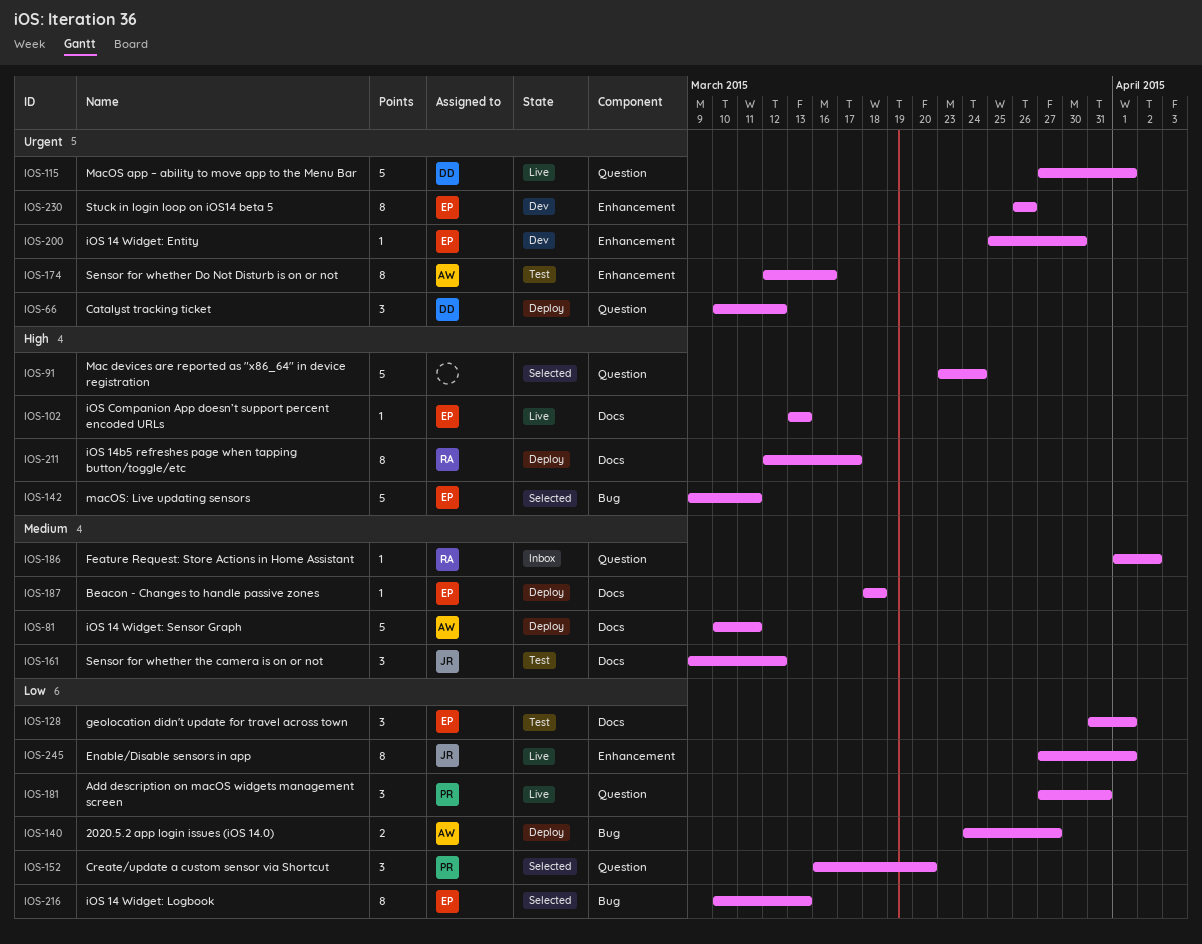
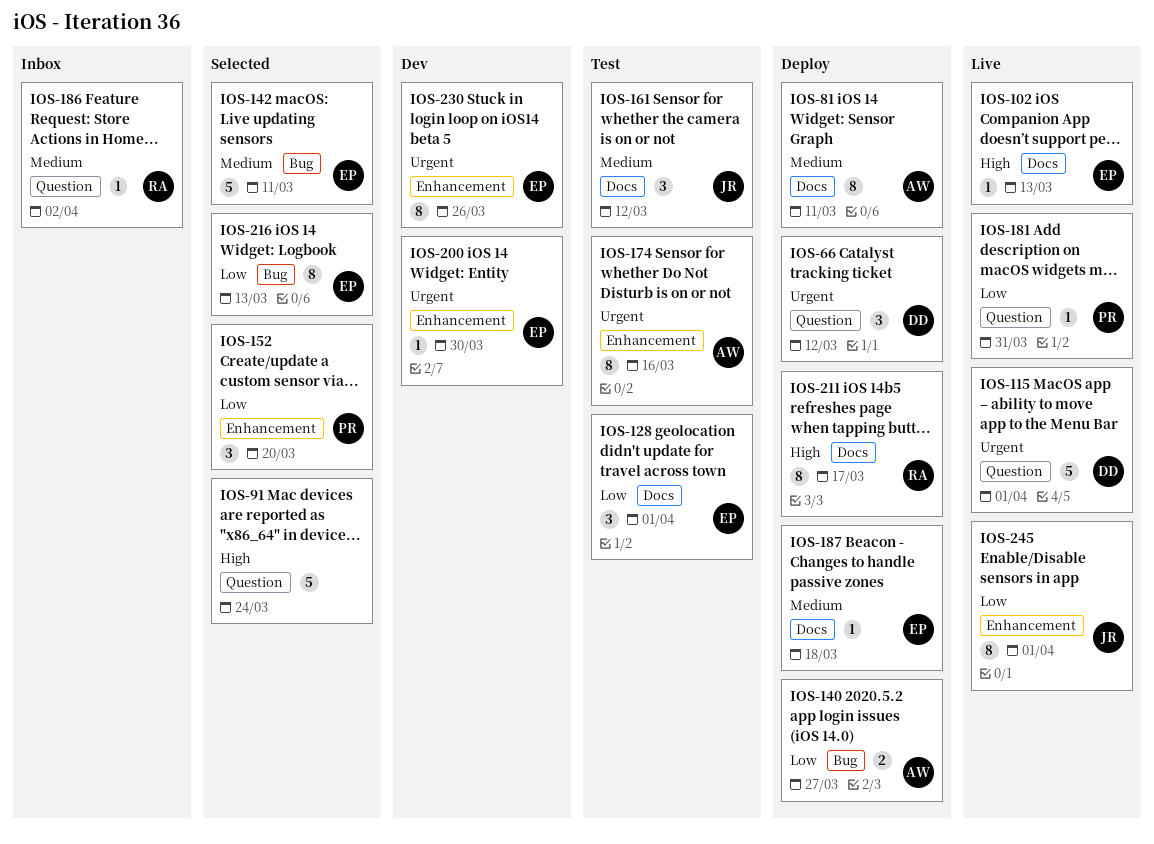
IOS-81, estimate: 5 -> 8
IOS-142, priority: High -> Medium
IOS-152, label: Question -> Enhancement
IOS-181, estimate: 3 -> 1

